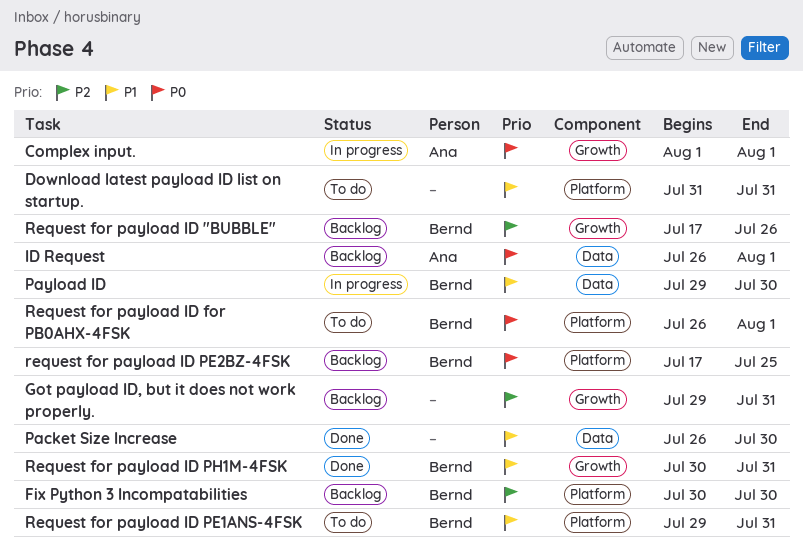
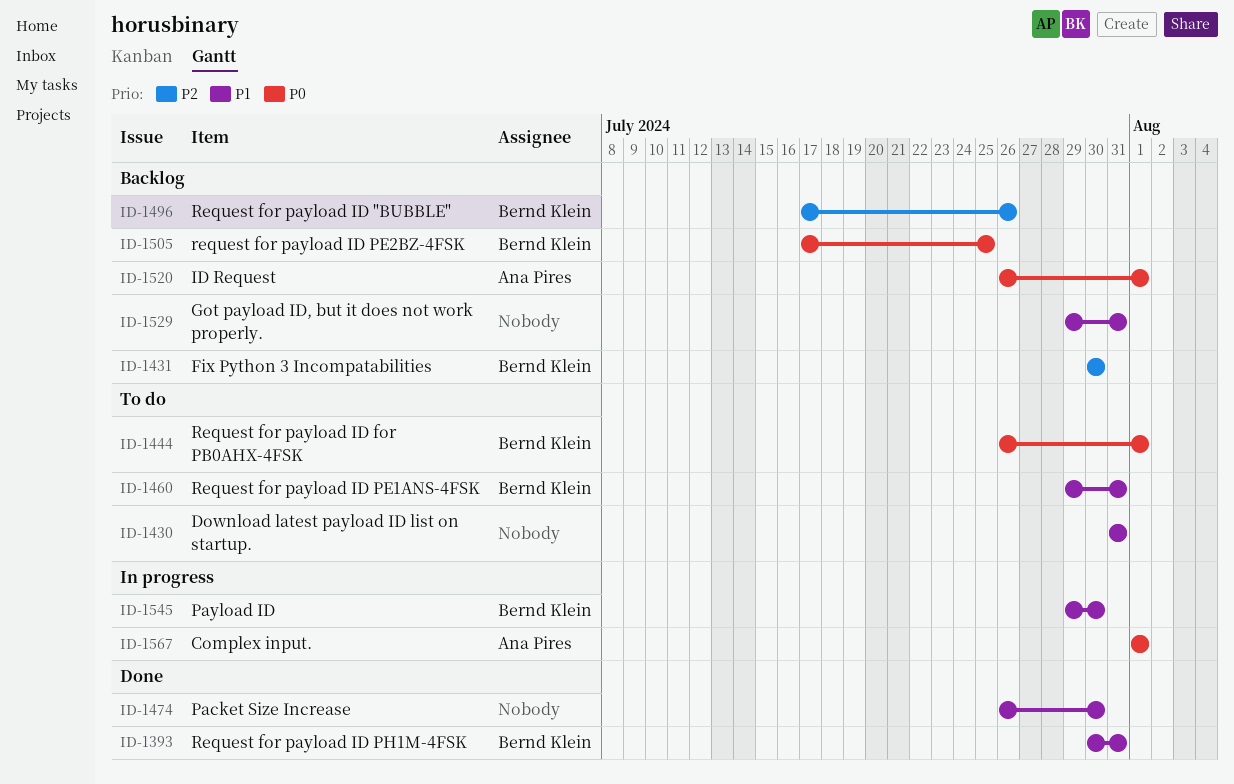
Got payload ID, but it does not work properly., priority: P2 -> P1

